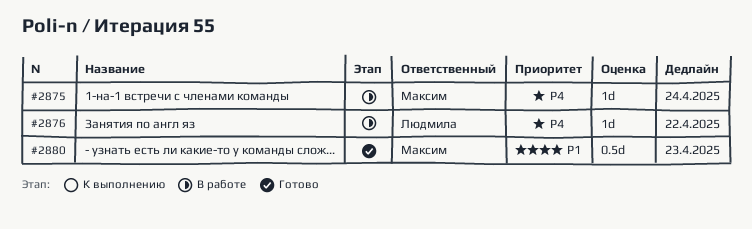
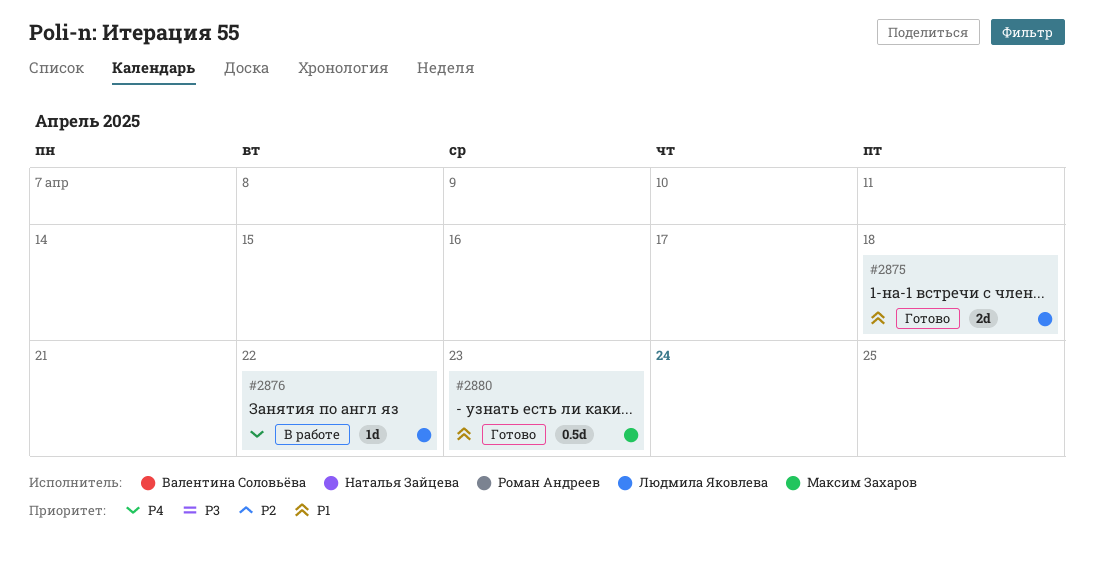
#2875, status: В работе -> Готово
#2875, owner: Максим Захаров -> Людмила Яковлева
#2875, priority: P4 -> P1
#2875, estimate: 1d -> 2d
#2875, due: Apr 24 -> Apr 18

